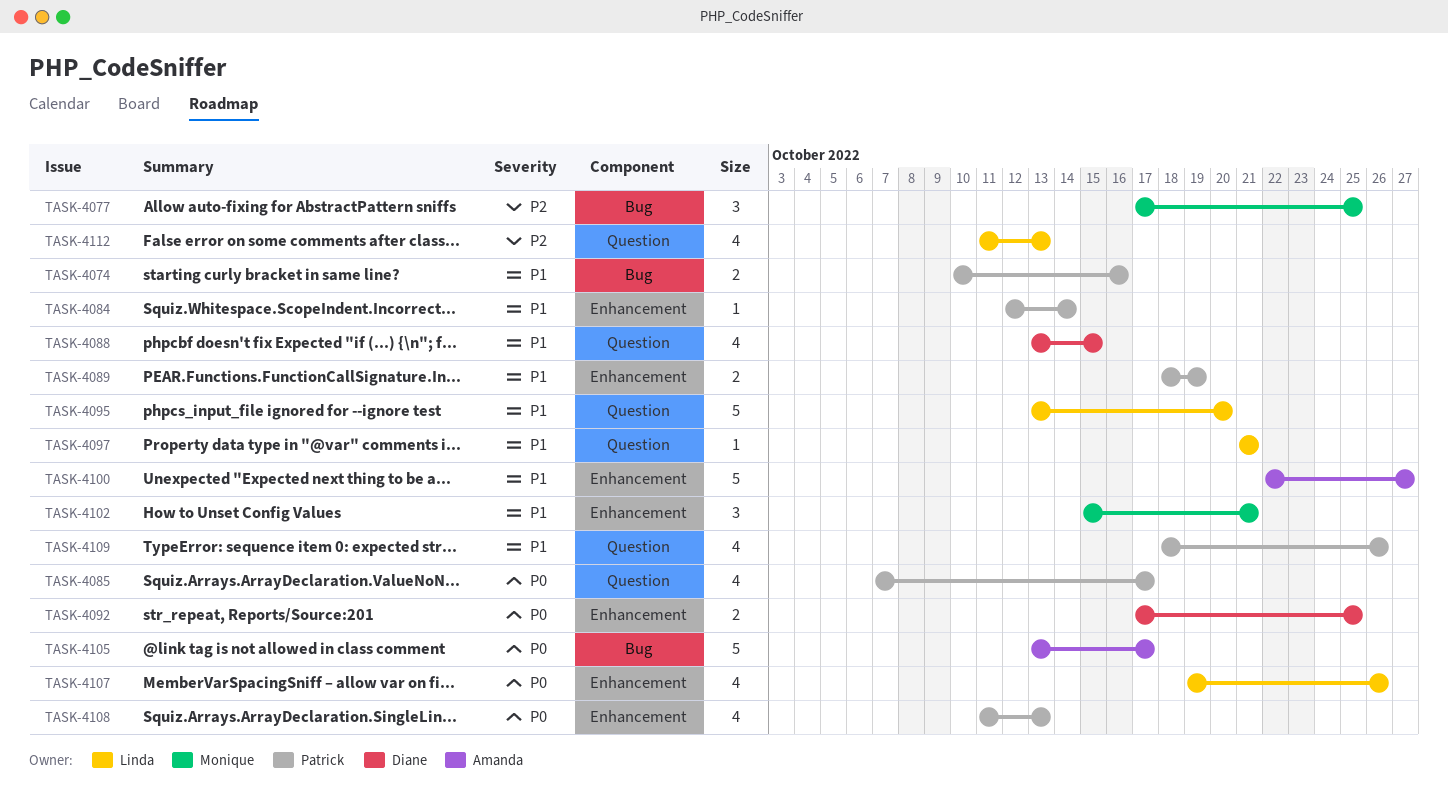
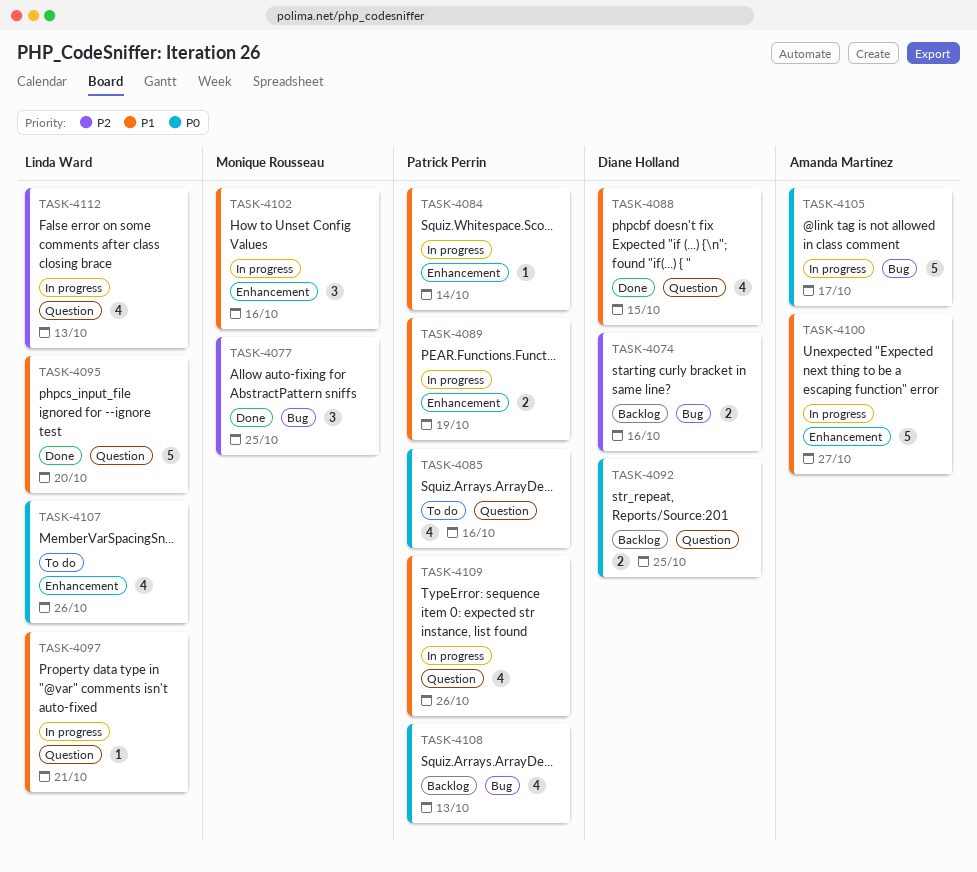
TASK-4074, owner: Patrick Perrin -> Diane Holland
TASK-4074, priority: P1 -> P2
TASK-4085, due: Oct 17 -> Oct 16
TASK-4092, label: Enhancement -> Question
TASK-4102, due: Oct 21 -> Oct 16
TASK-4108, label: Enhancement -> Bug

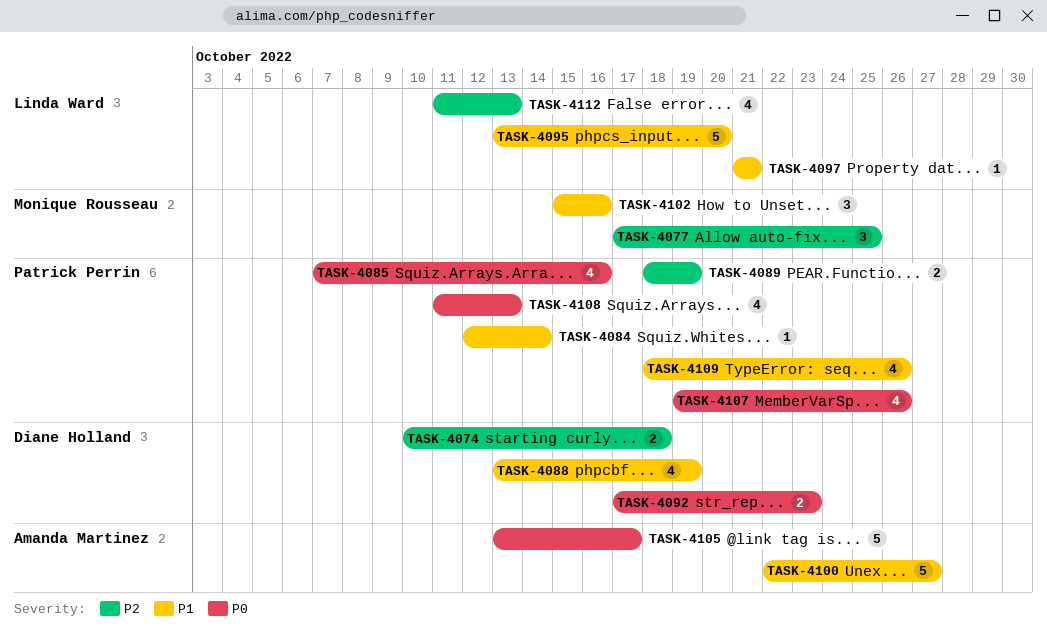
TASK-4074, due: Oct 16 -> Oct 18
TASK-4088, due: Oct 15 -> Oct 19
TASK-4089, priority: P1 -> P2
TASK-4092, due: Oct 25 -> Oct 23
TASK-4107, owner: Linda Ward -> Patrick Perrin

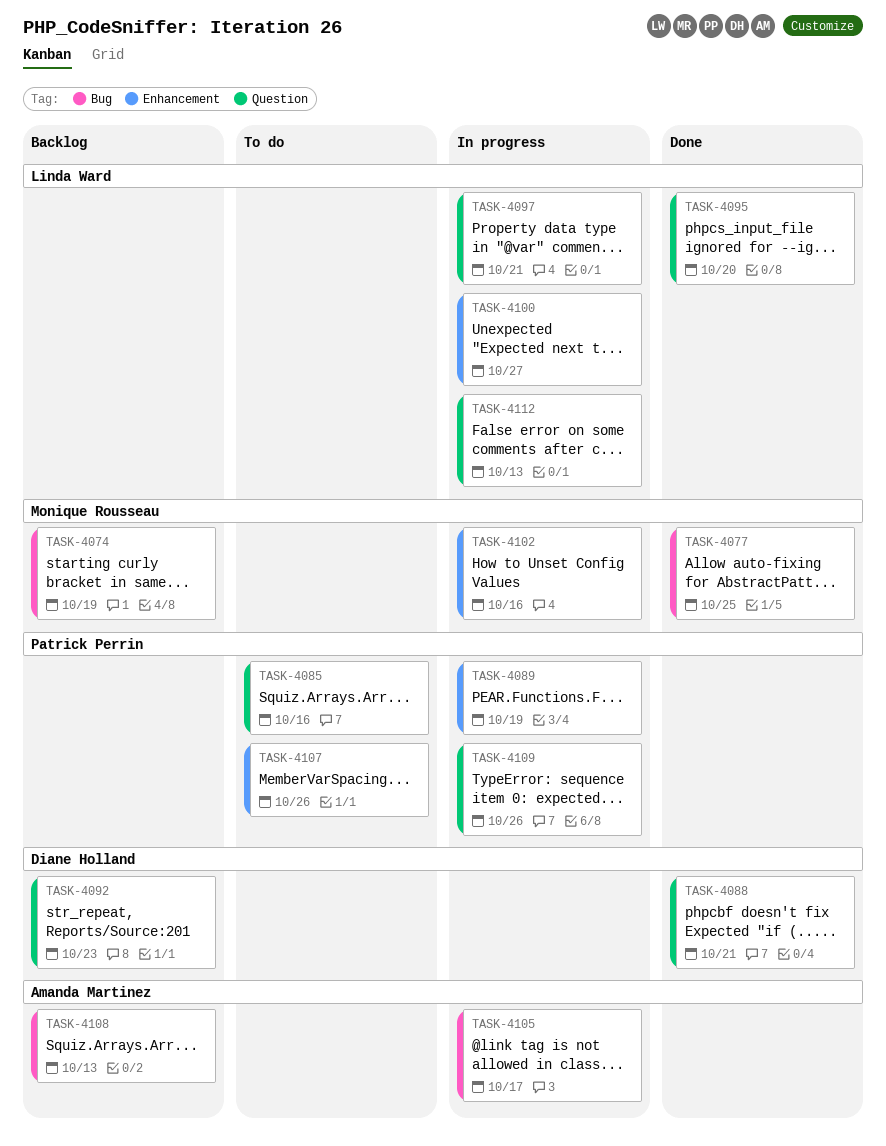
TASK-4074, owner: Diane Holland -> Monique Rousseau
TASK-4074, due: Oct 18 -> Oct 19
TASK-4084: present -> none
TASK-4088, due: Oct 19 -> Oct 21
TASK-4100, owner: Amanda Martinez -> Linda Ward
TASK-4108, owner: Patrick Perrin -> Amanda Martinez

